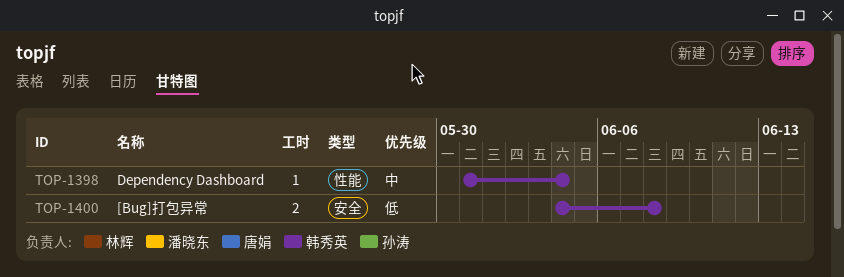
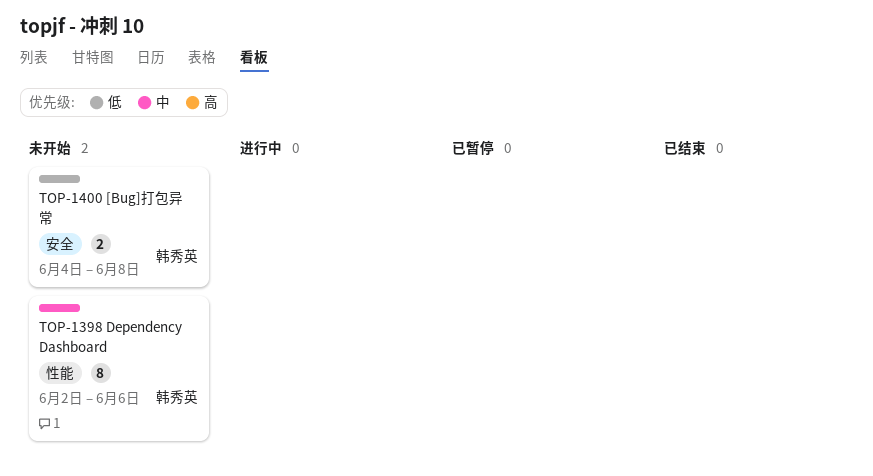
TOP-1398, estimate: 1 -> 8
TOP-1398, start: May 31 -> Jun 2
TOP-1398, due: Jun 4 -> Jun 6

